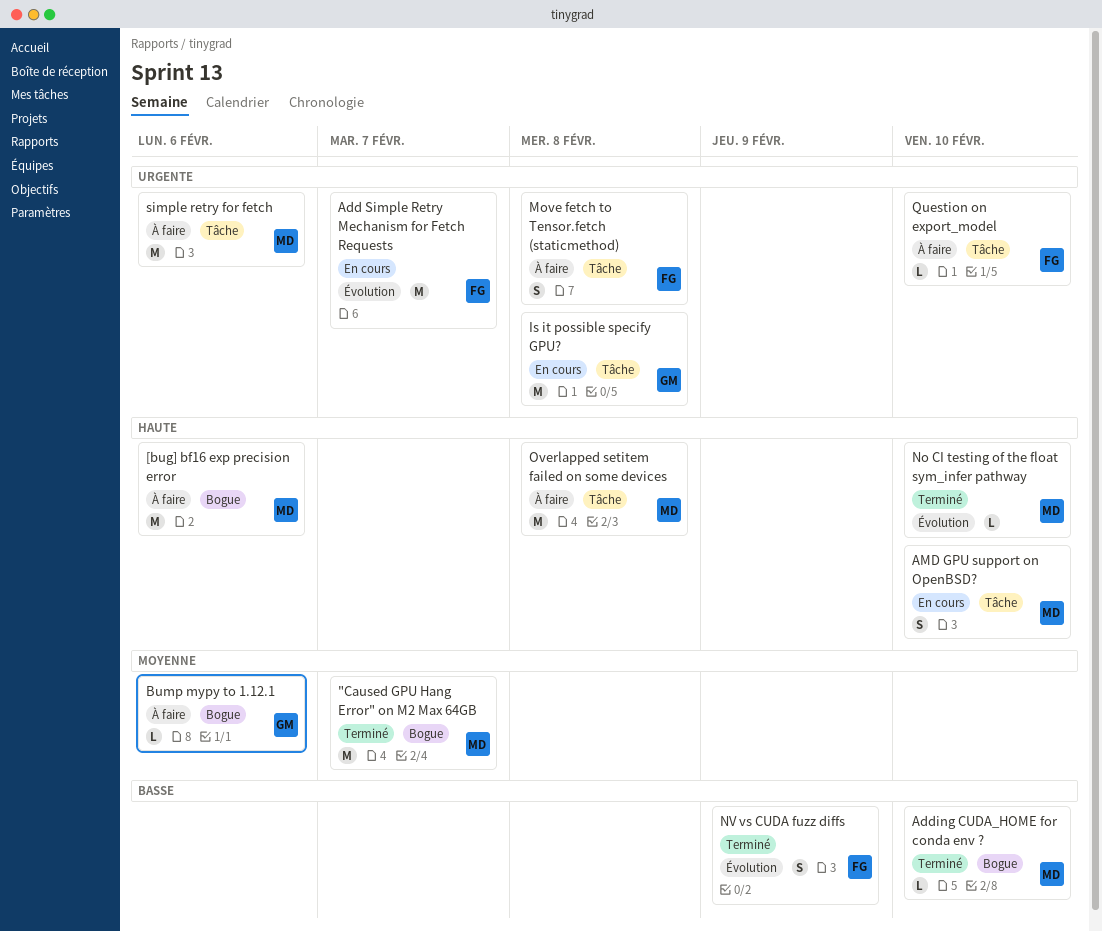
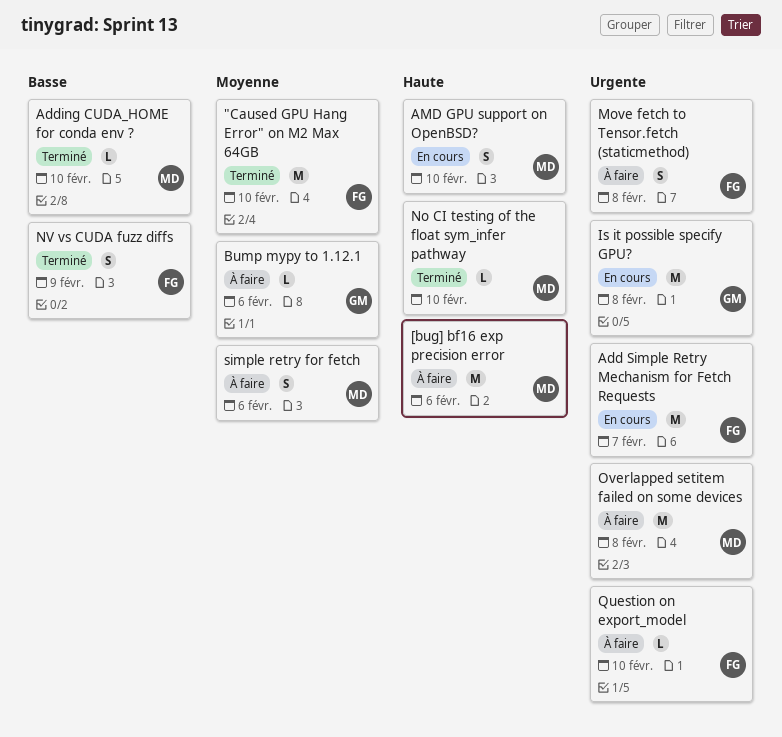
"Caused GPU Hang Error" on M2 Max 64GB, owner: MD -> FG
"Caused GPU Hang Error" on M2 Max 64GB, due: Feb 7 -> Feb 10
Overlapped setitem failed on some devices, priority: Haute -> Urgente
simple retry for fetch, priority: Urgente -> Moyenne
simple retry for fetch, estimate: M -> S

